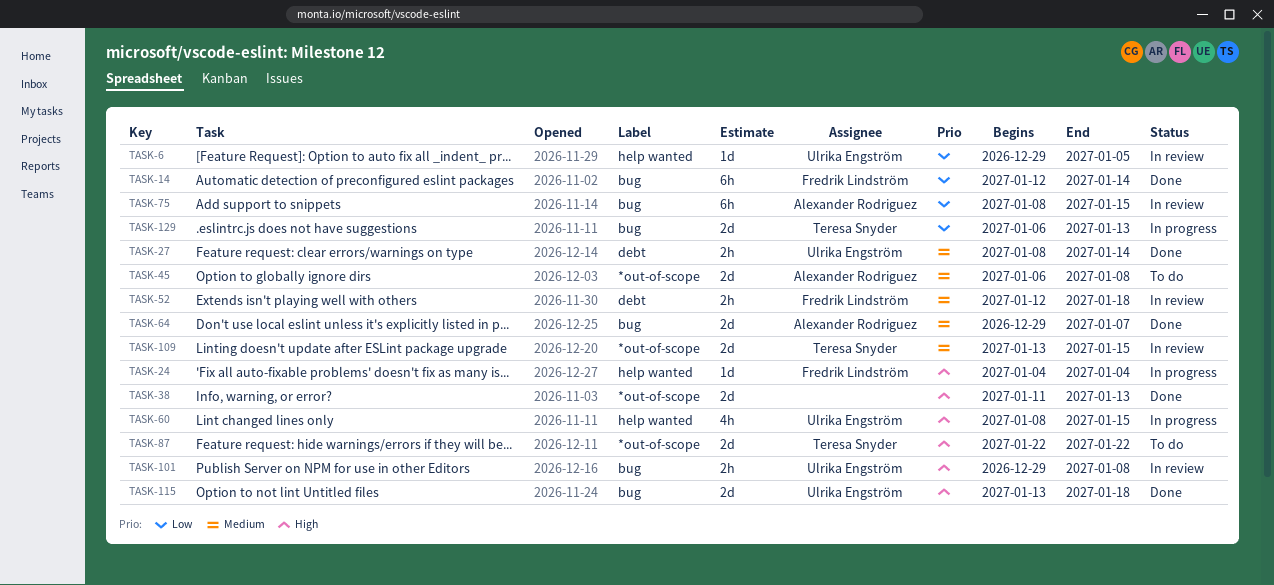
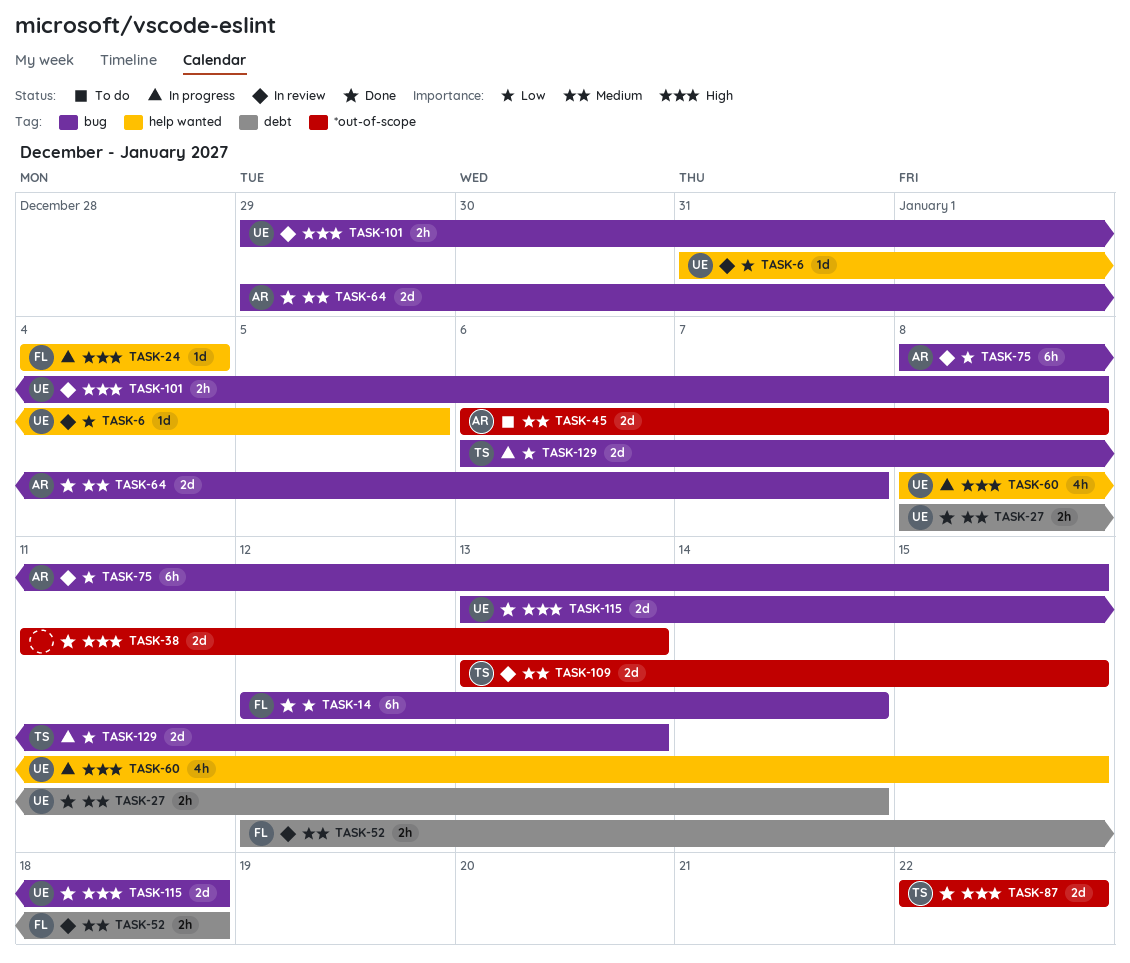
TASK-6, start: Dec 29 -> Dec 31
TASK-87, status: To do -> Done

